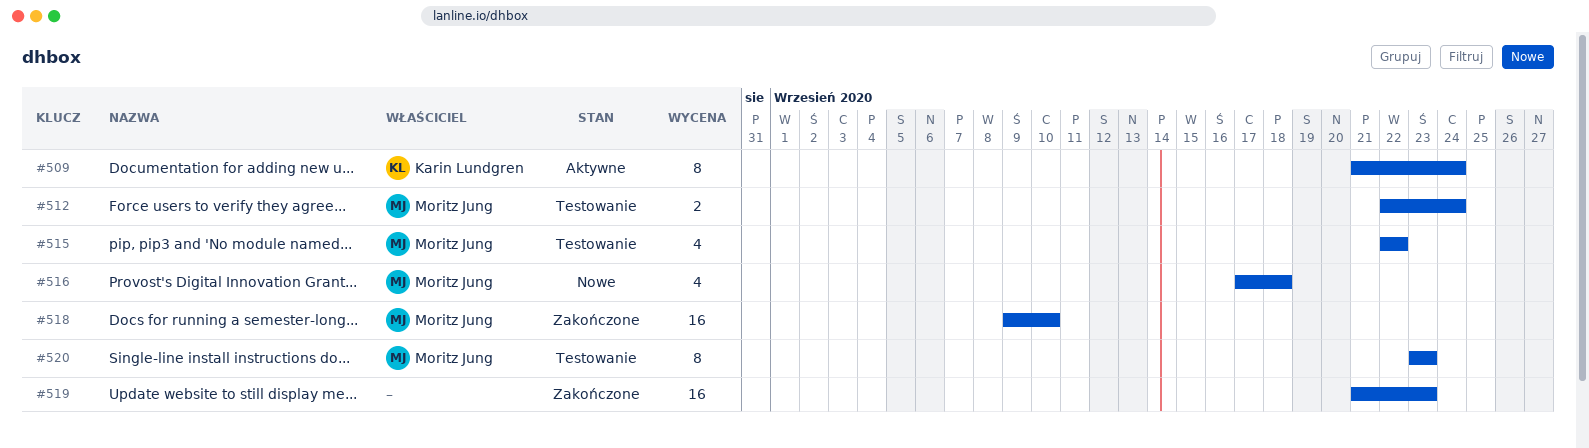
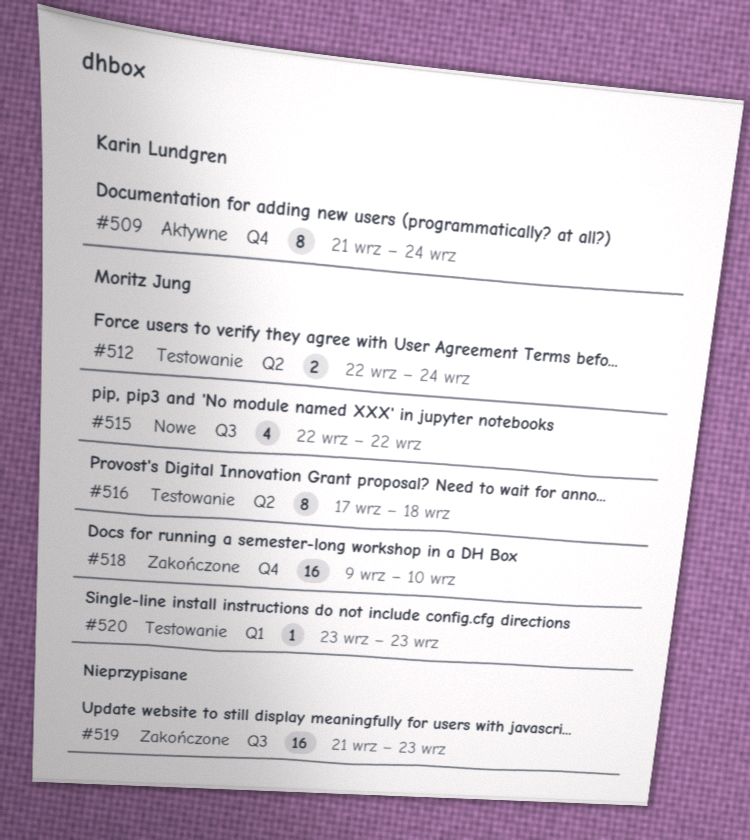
#515, status: Testowanie -> Nowe
#516, status: Nowe -> Testowanie
#516, estimate: 4 -> 8
#520, estimate: 8 -> 1

